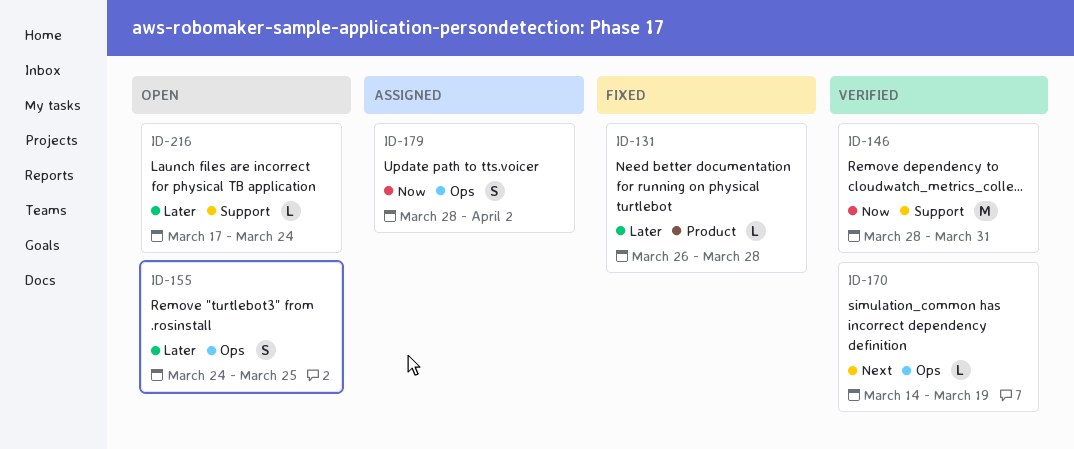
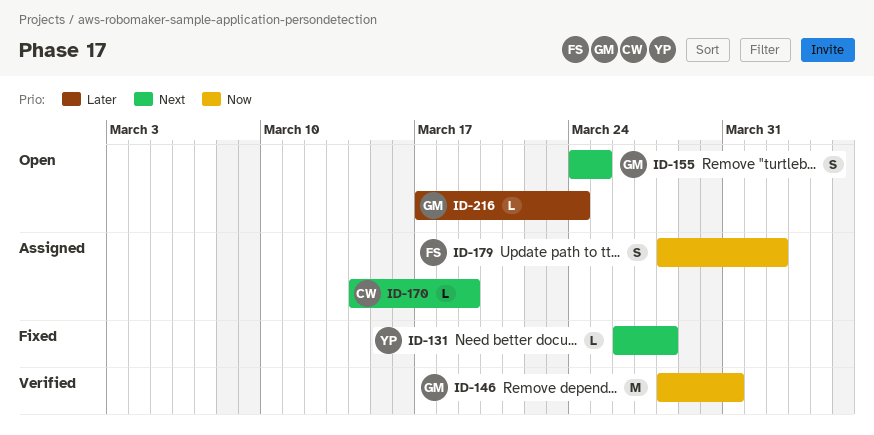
ID-131, priority: Later -> Next
ID-155, priority: Later -> Next
ID-170, status: Verified -> Assigned

